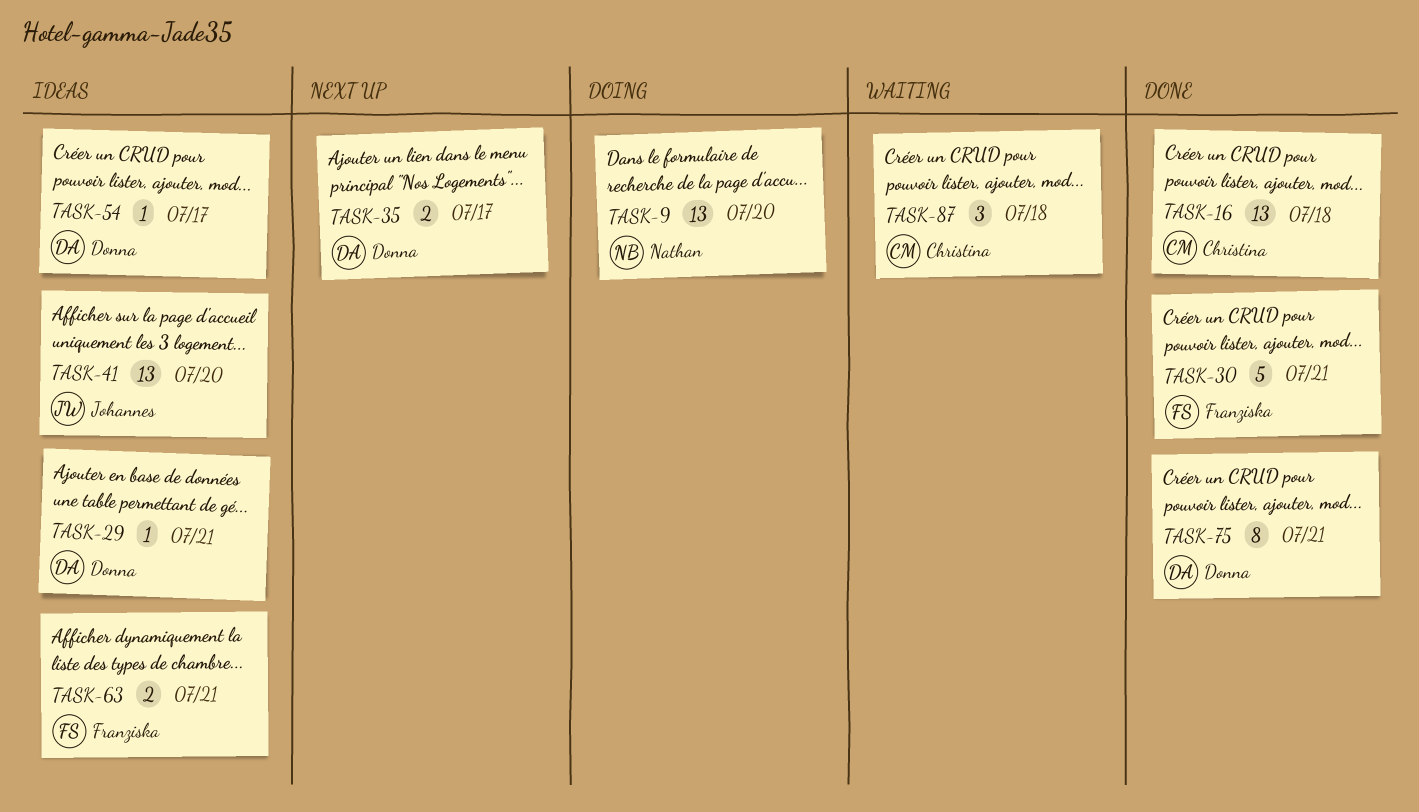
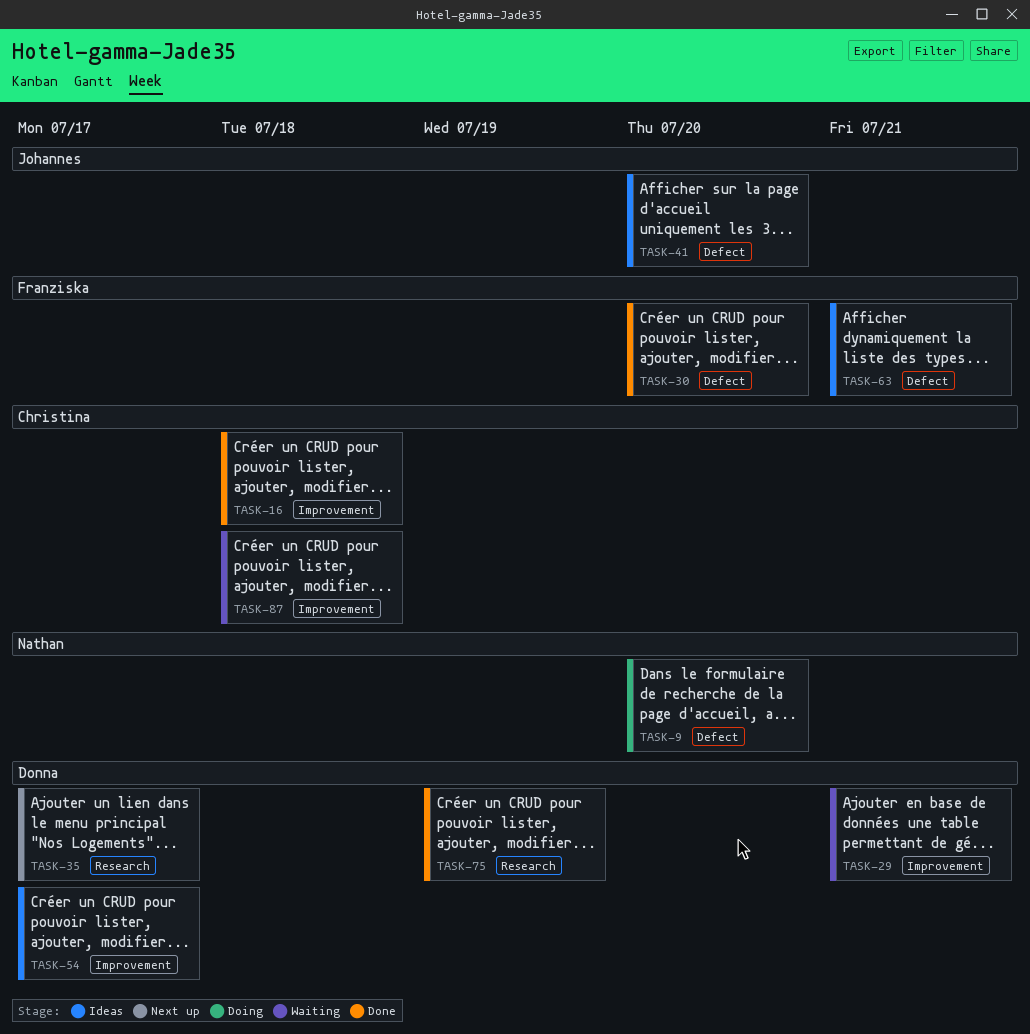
TASK-29, status: Ideas -> Waiting
TASK-30, due: Jul 21 -> Jul 20
TASK-75, due: Jul 21 -> Jul 19

